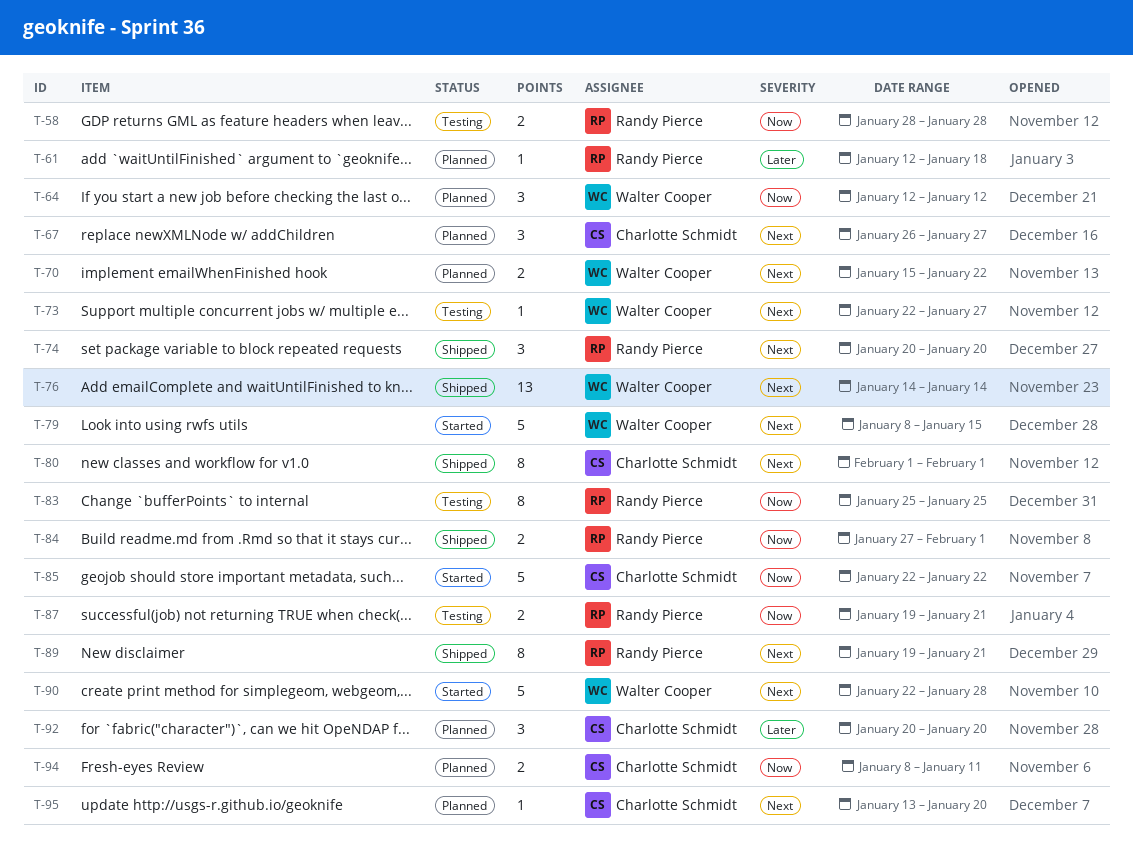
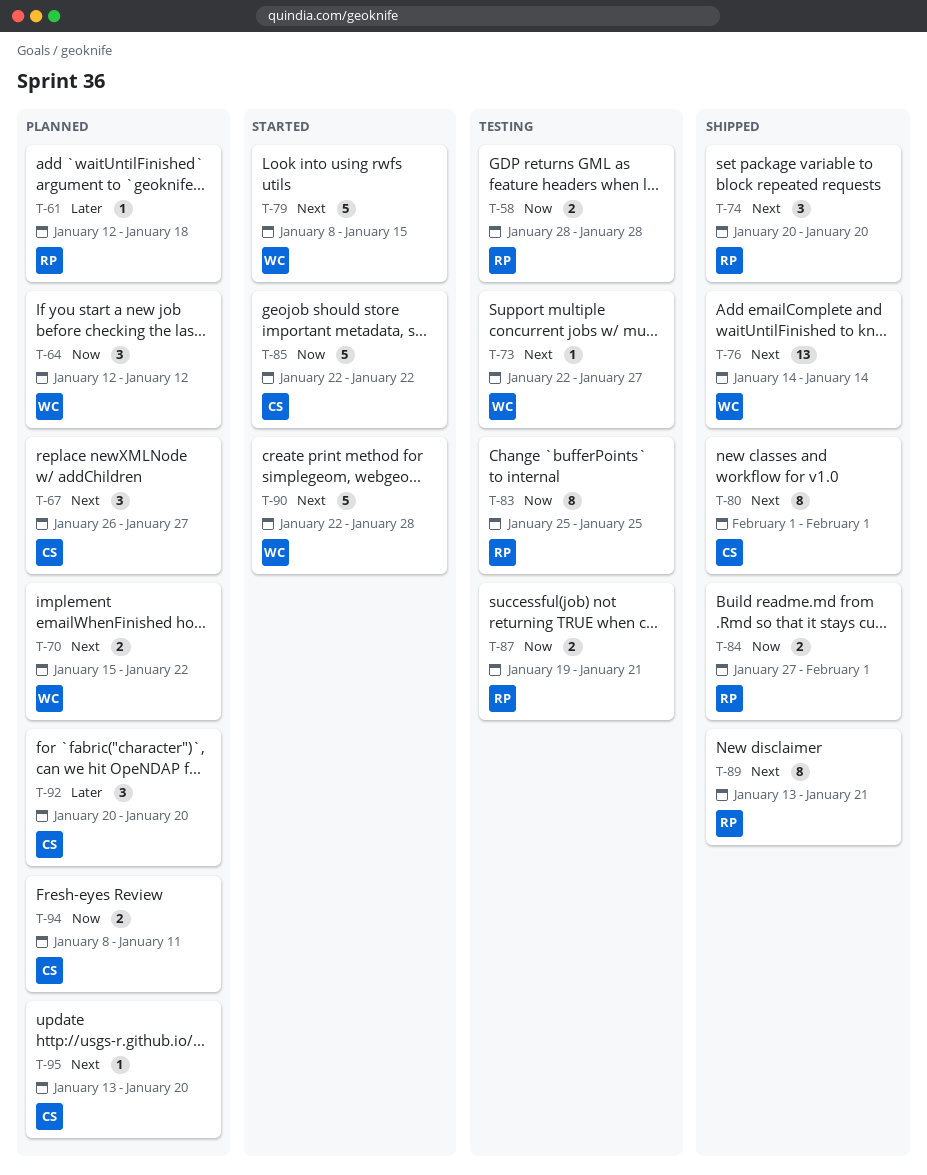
T-89, start: Jan 19 -> Jan 13

